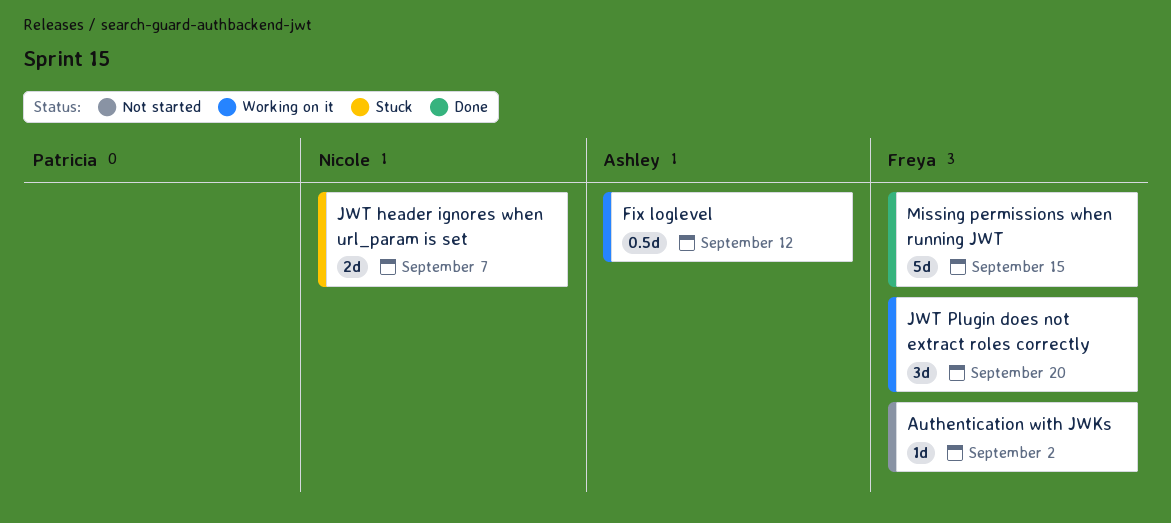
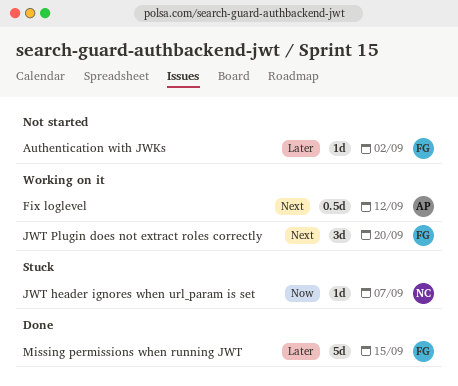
JWT header ignores when url_param is set, estimate: 2d -> 1d

